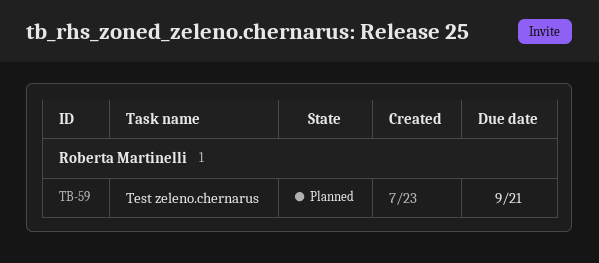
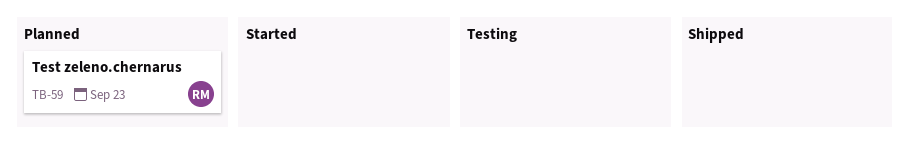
TB-59, due: Sep 21 -> Sep 23

